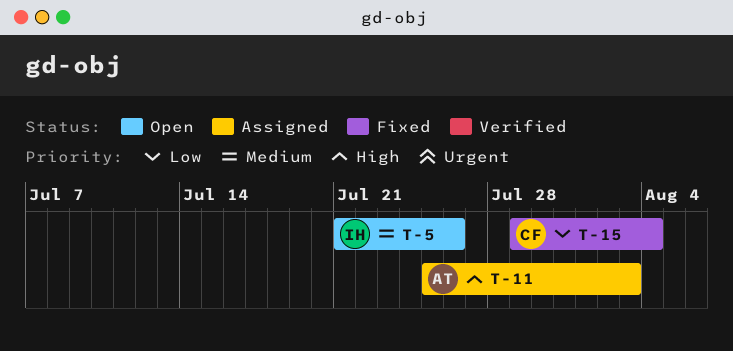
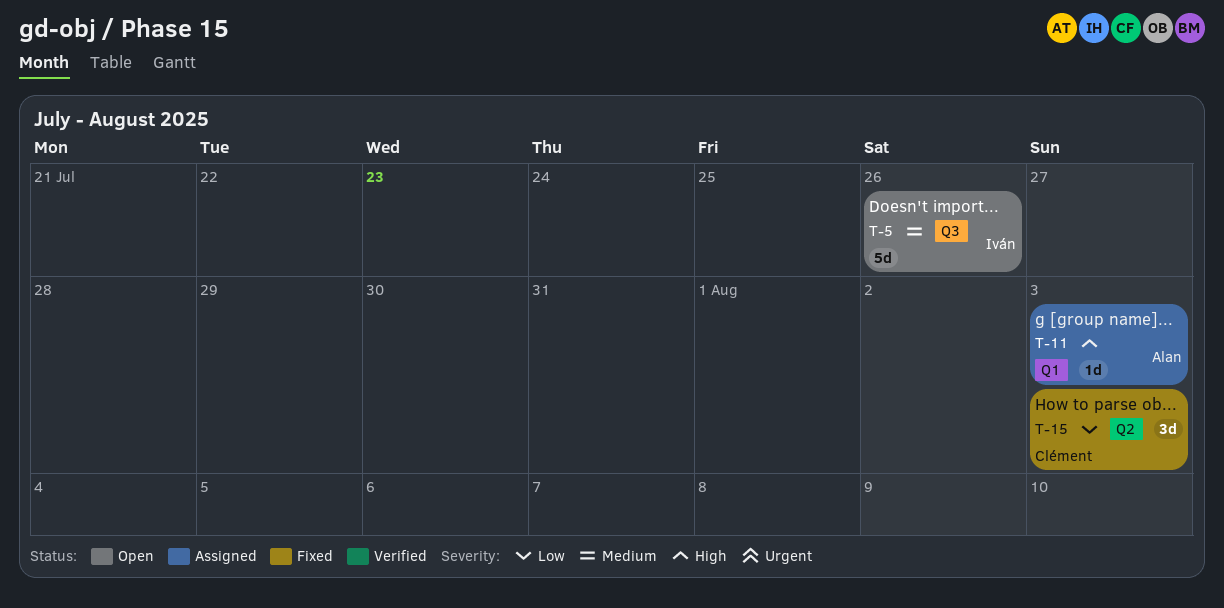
T-15, due: Aug 4 -> Aug 3

